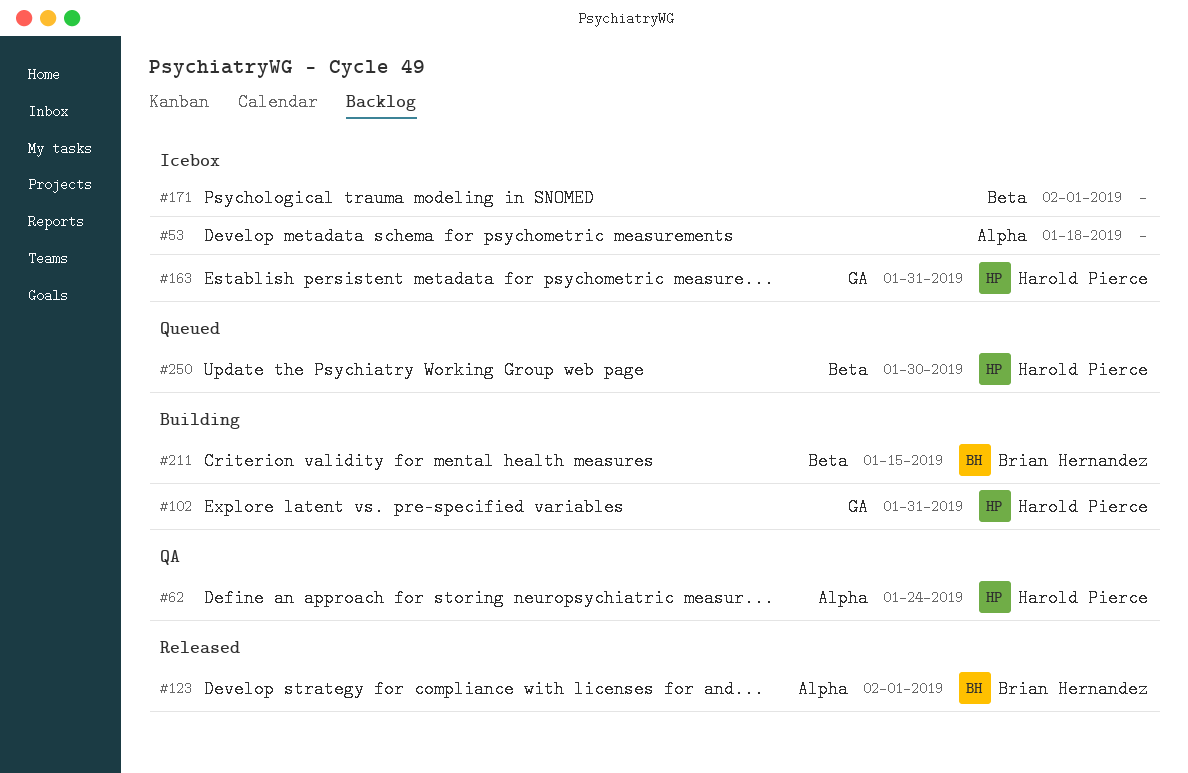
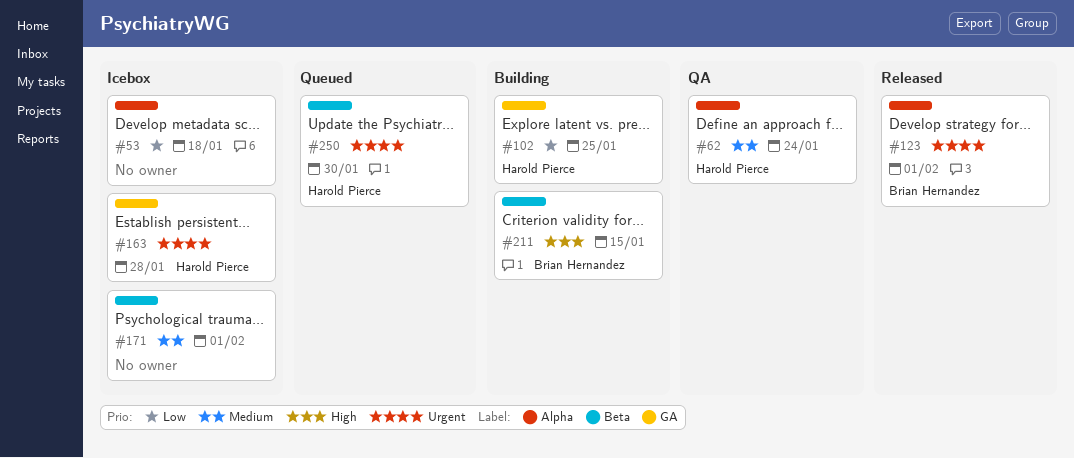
#102, due: Jan 31 -> Jan 25
#163, due: Jan 31 -> Jan 28

